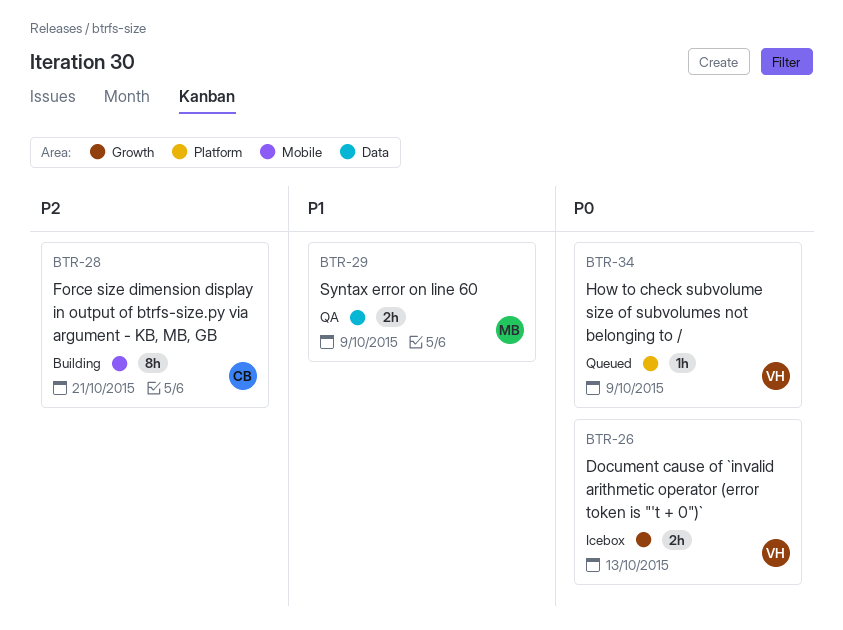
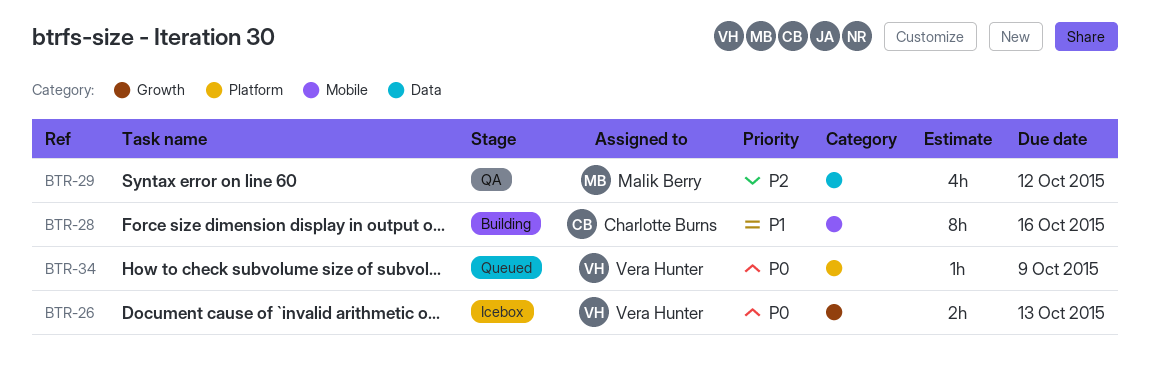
BTR-28, priority: P2 -> P1
BTR-28, due: Oct 21 -> Oct 16
BTR-29, priority: P1 -> P2
BTR-29, estimate: 2h -> 4h
BTR-29, due: Oct 9 -> Oct 12

